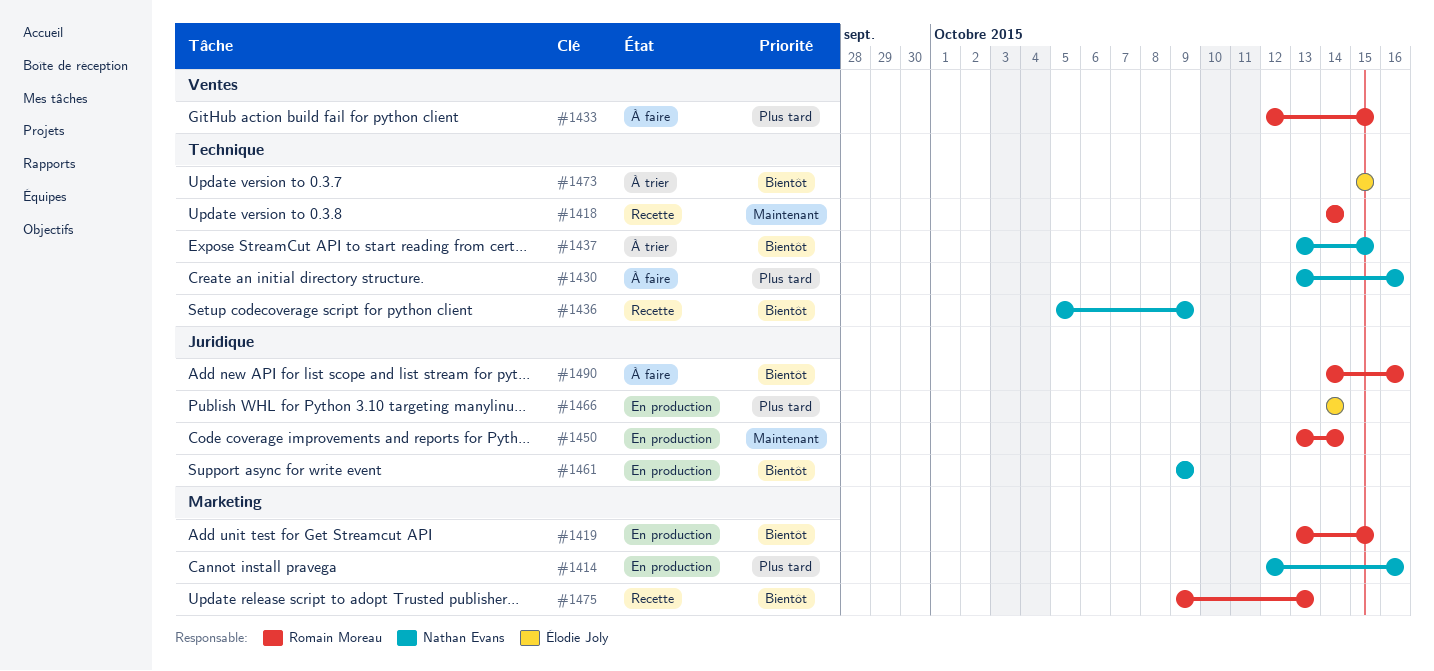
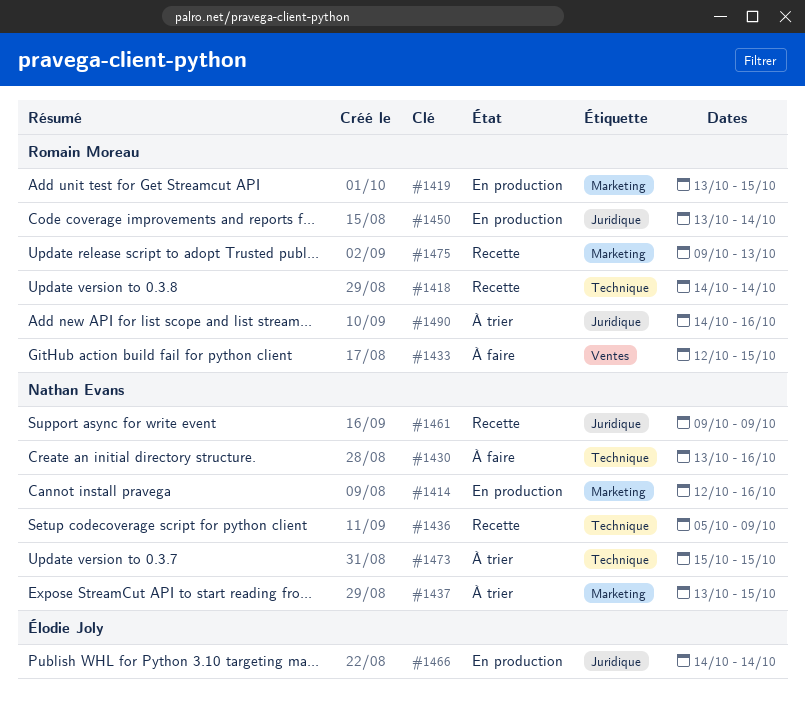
#1437, label: Technique -> Marketing
#1461, status: En production -> Recette
#1473, owner: Élodie Joly -> Nathan Evans
#1490, status: À faire -> À trier

